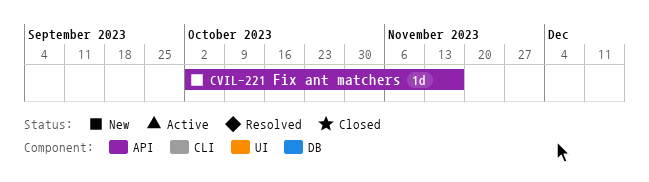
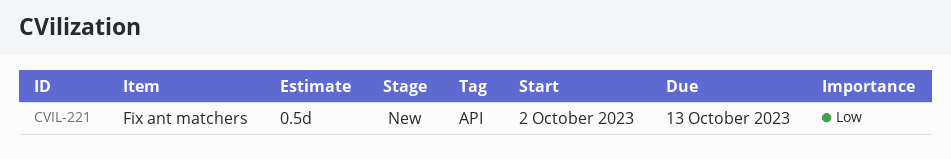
CVIL-221, estimate: 1d -> 0.5d
CVIL-221, due: Nov 17 -> Oct 13

